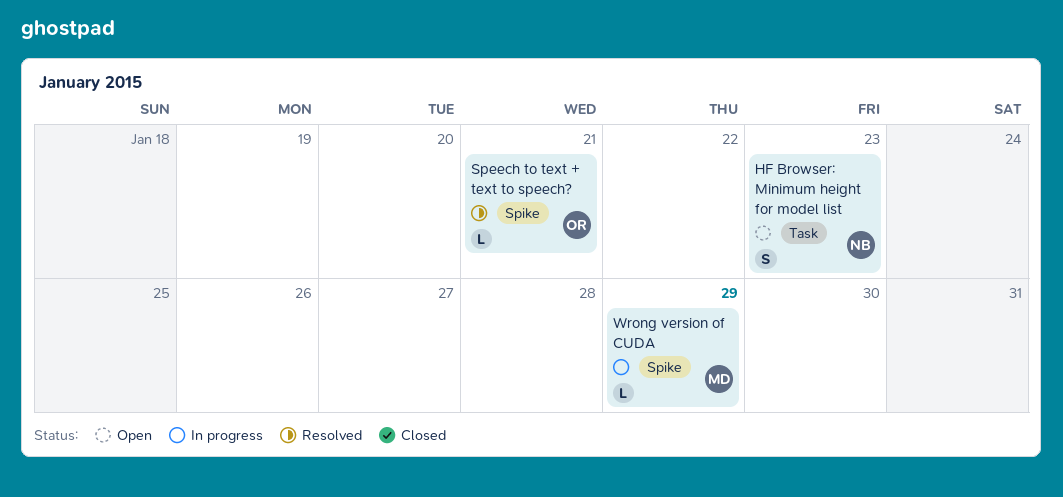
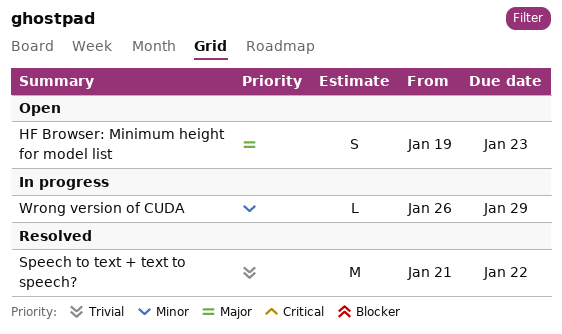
Speech to text + text to speech?, estimate: L -> M
Speech to text + text to speech?, due: Jan 21 -> Jan 22

